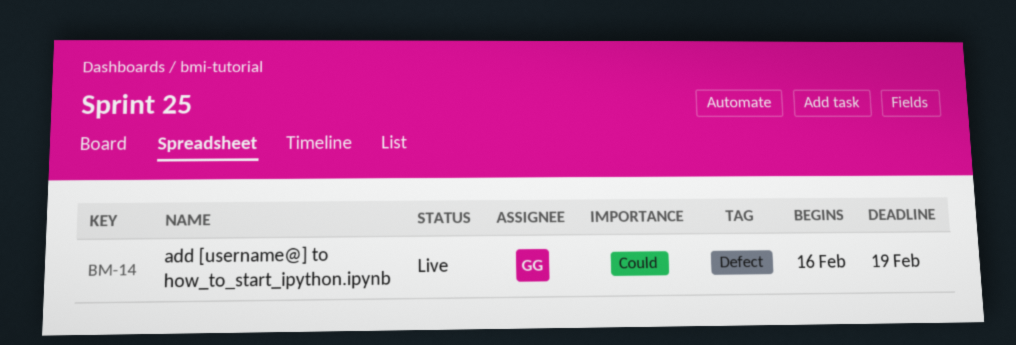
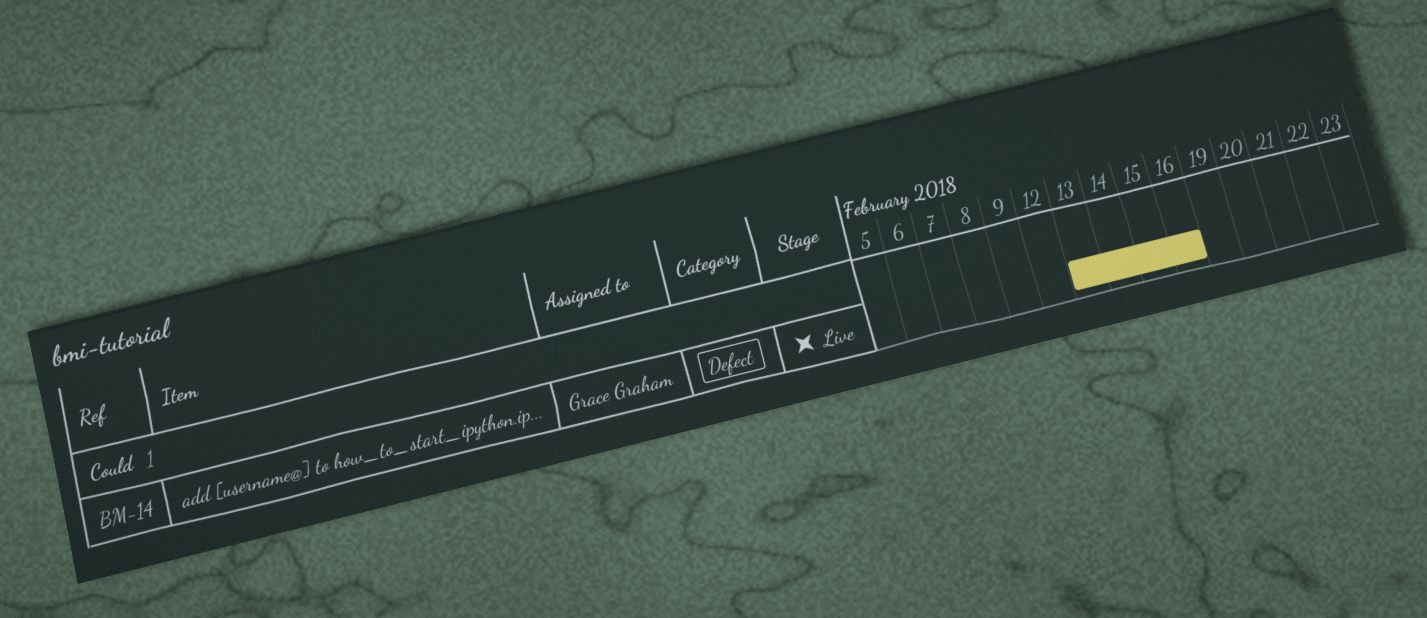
BM-14, start: Feb 16 -> Feb 13
BM-14, due: Feb 19 -> Feb 16

